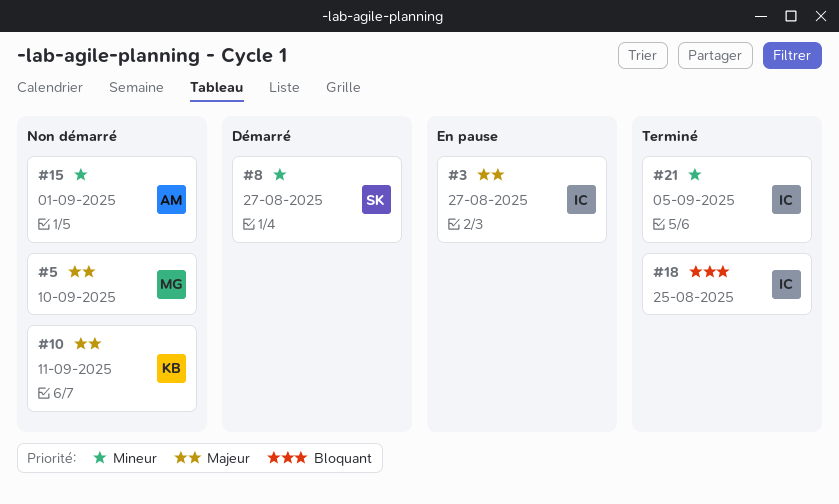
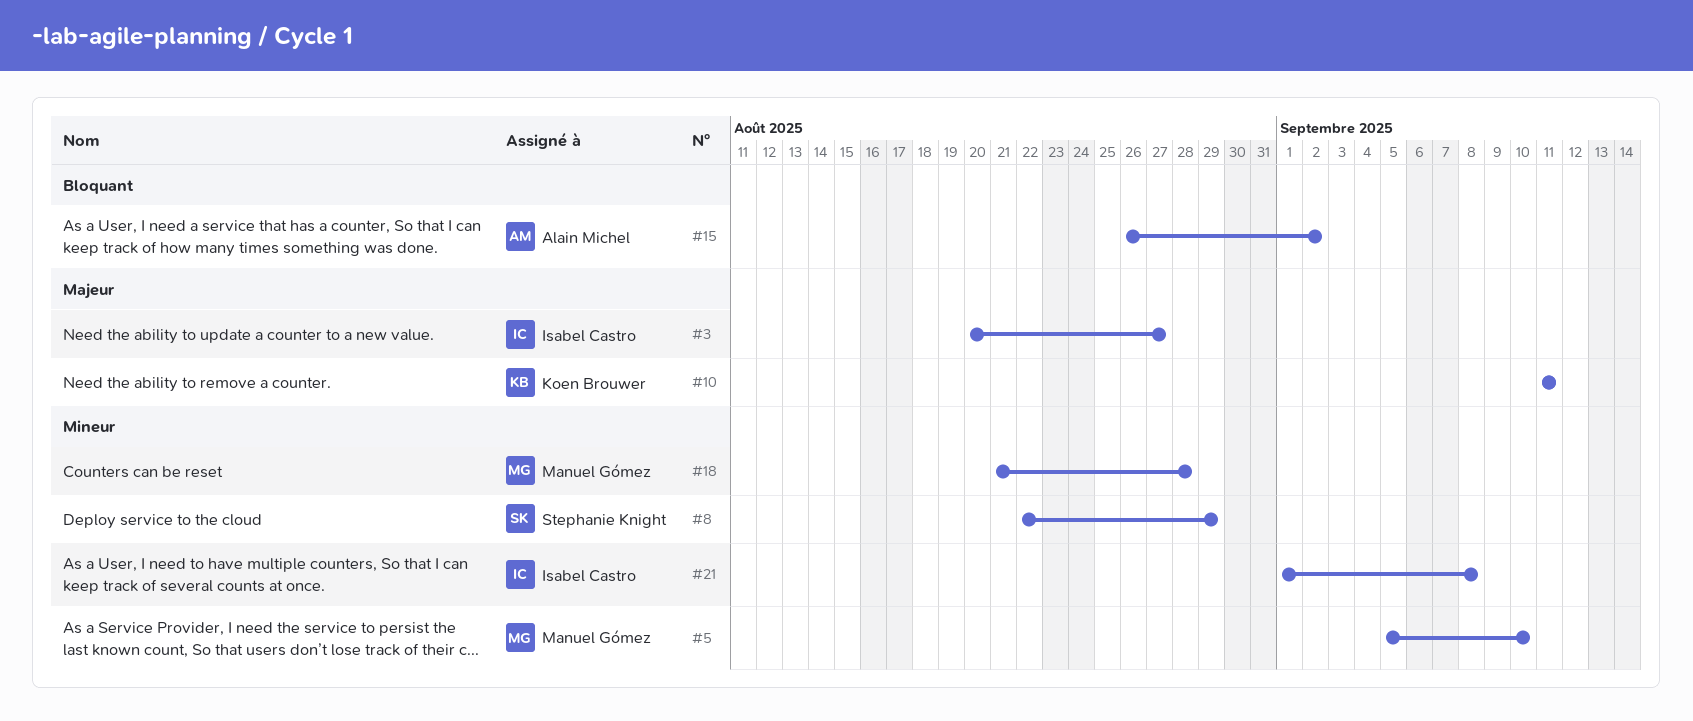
#5, priority: Majeur -> Mineur
#8, due: Aug 27 -> Aug 29
#15, priority: Mineur -> Bloquant
#15, due: Sep 1 -> Sep 2
#18, owner: Isabel Castro -> Manuel Gómez
#18, priority: Bloquant -> Mineur
#18, due: Aug 25 -> Aug 28
#21, due: Sep 5 -> Sep 8

